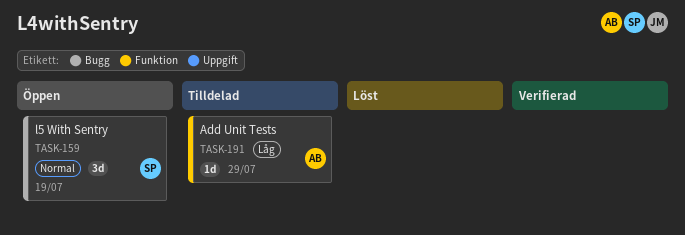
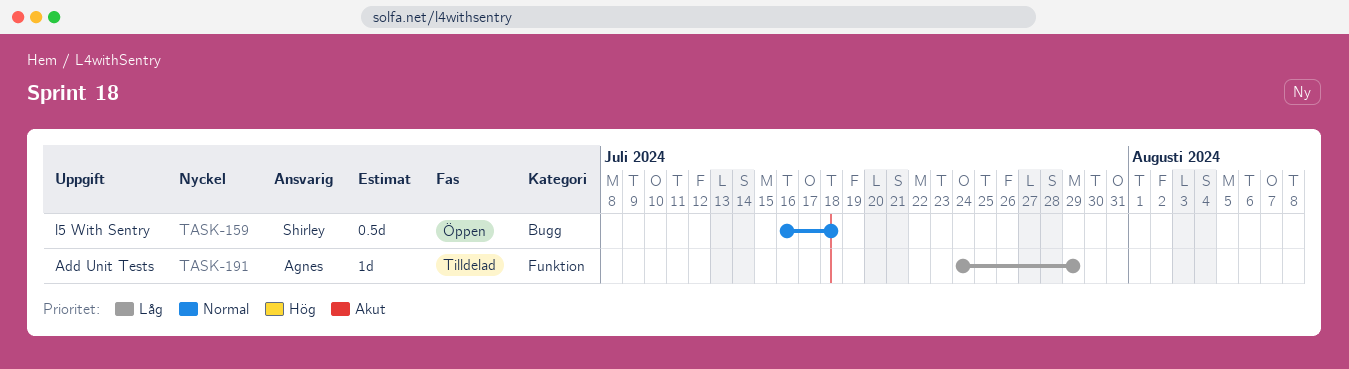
TASK-159, estimate: 3d -> 0.5d
TASK-159, due: Jul 19 -> Jul 18

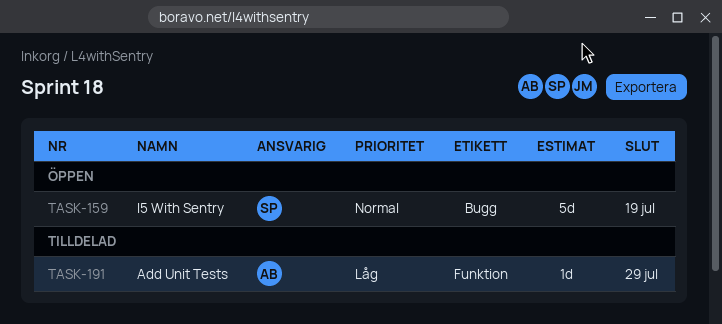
TASK-159, estimate: 0.5d -> 5d
TASK-159, due: Jul 18 -> Jul 19

